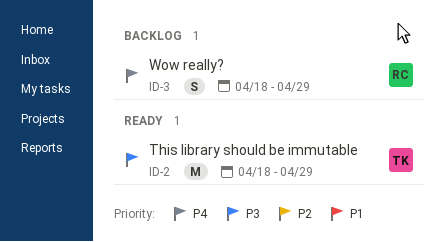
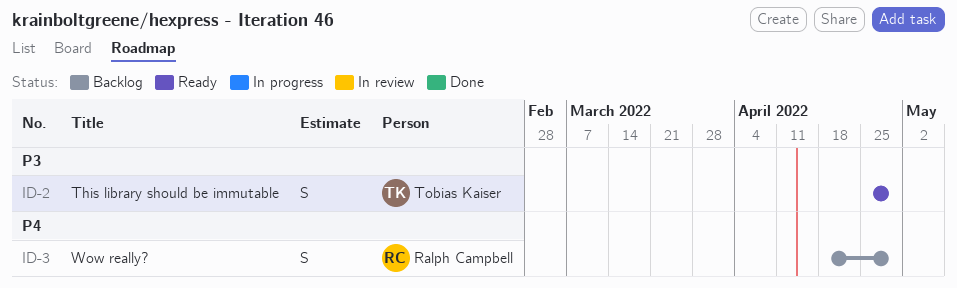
ID-2, estimate: M -> S
ID-2, start: Apr 18 -> Apr 25

